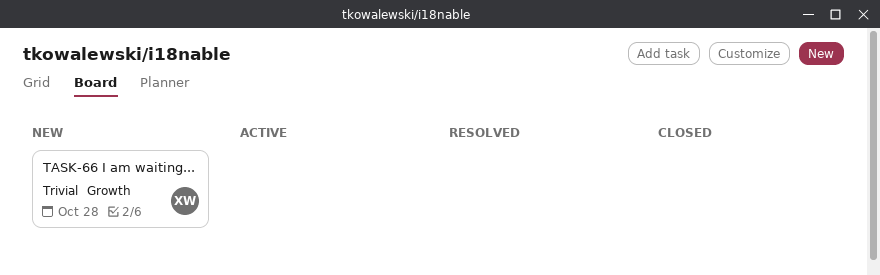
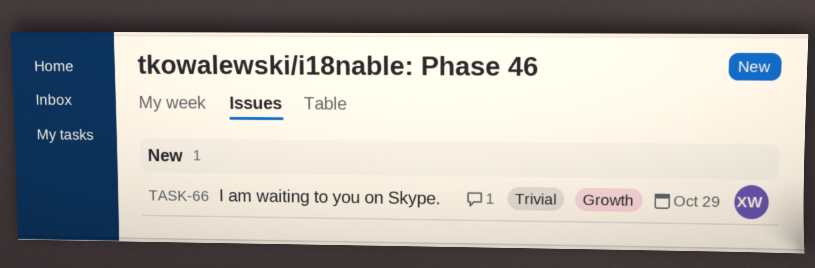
TASK-66, due: Oct 28 -> Oct 29

